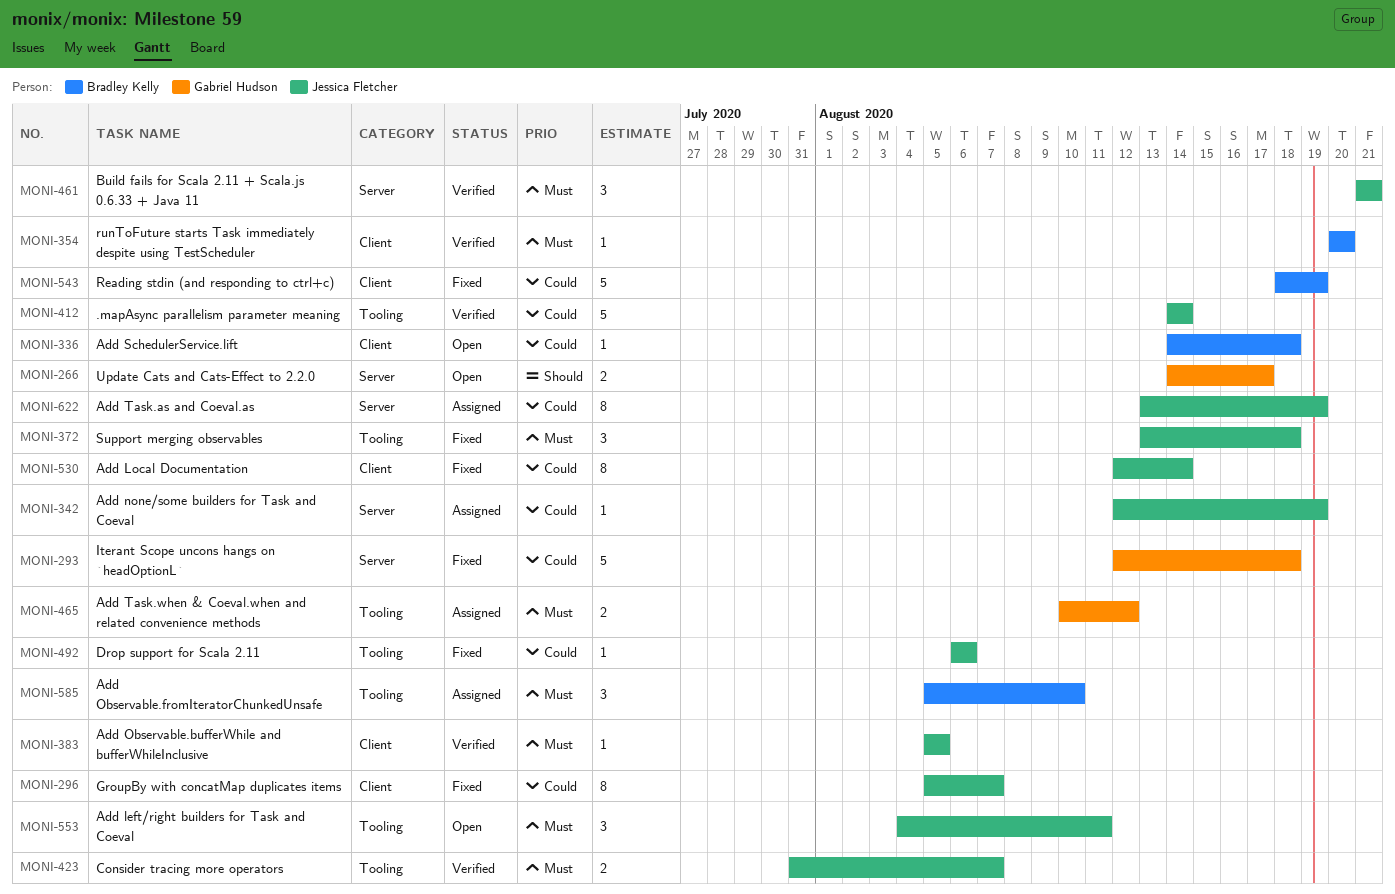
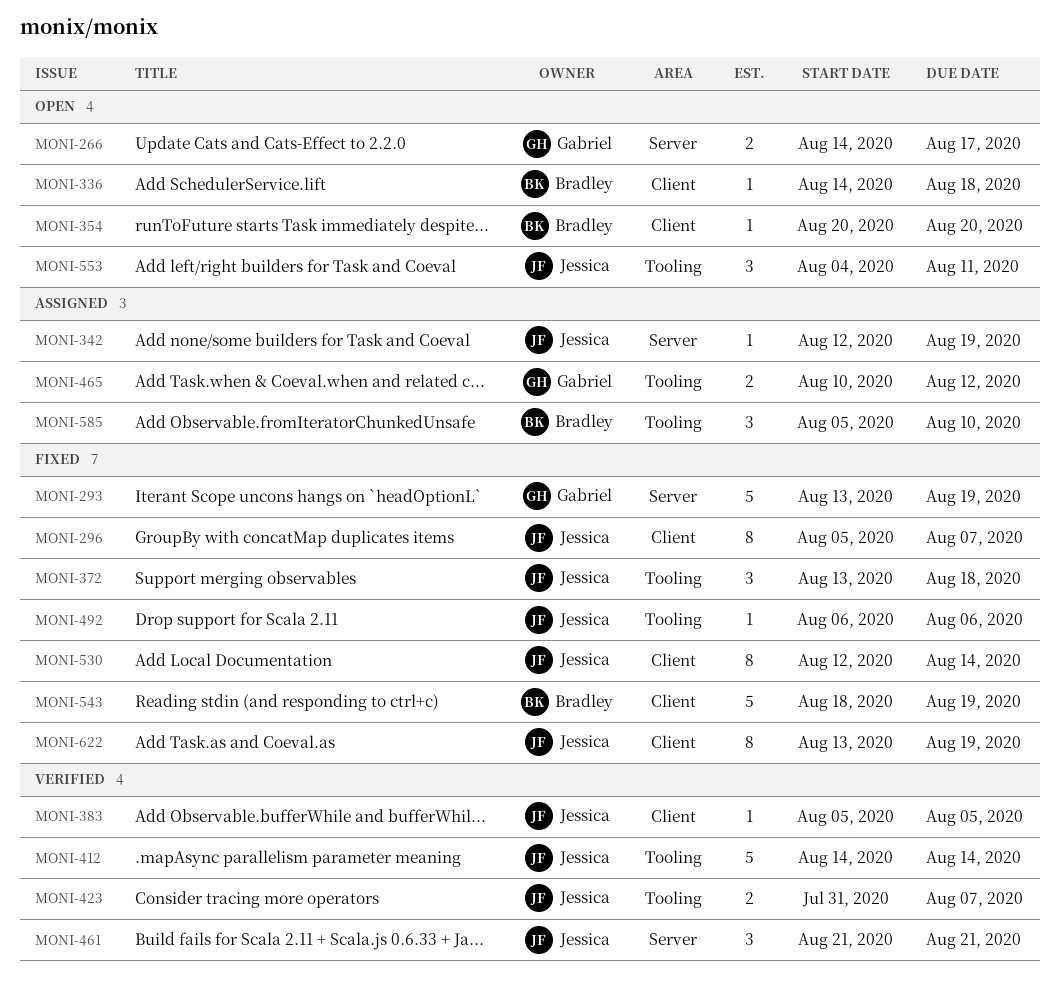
MONI-293, start: Aug 12 -> Aug 13
MONI-293, due: Aug 18 -> Aug 19
MONI-354, status: Verified -> Open
MONI-622, status: Assigned -> Fixed
MONI-622, label: Server -> Client

